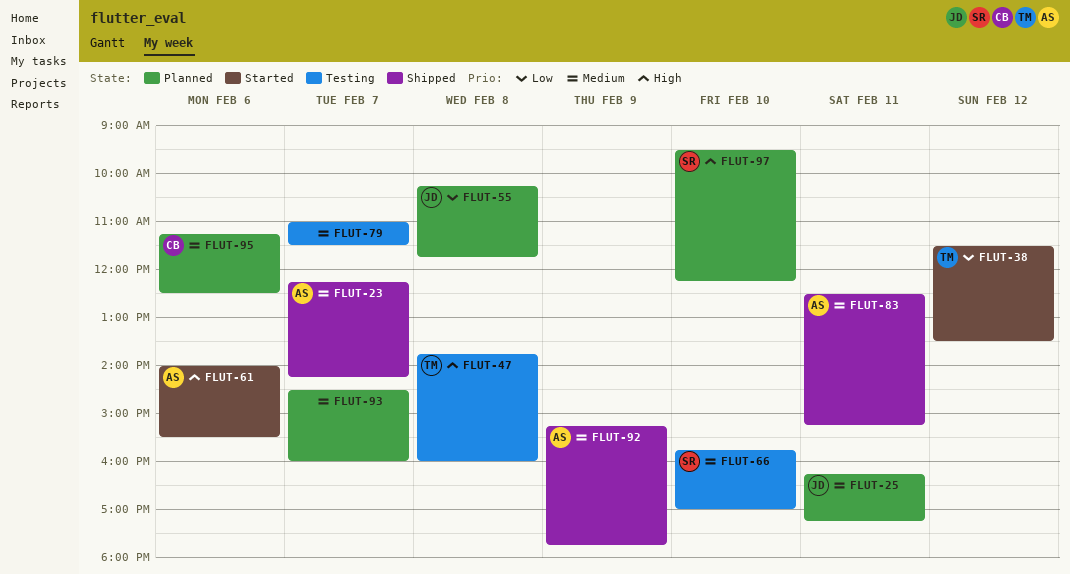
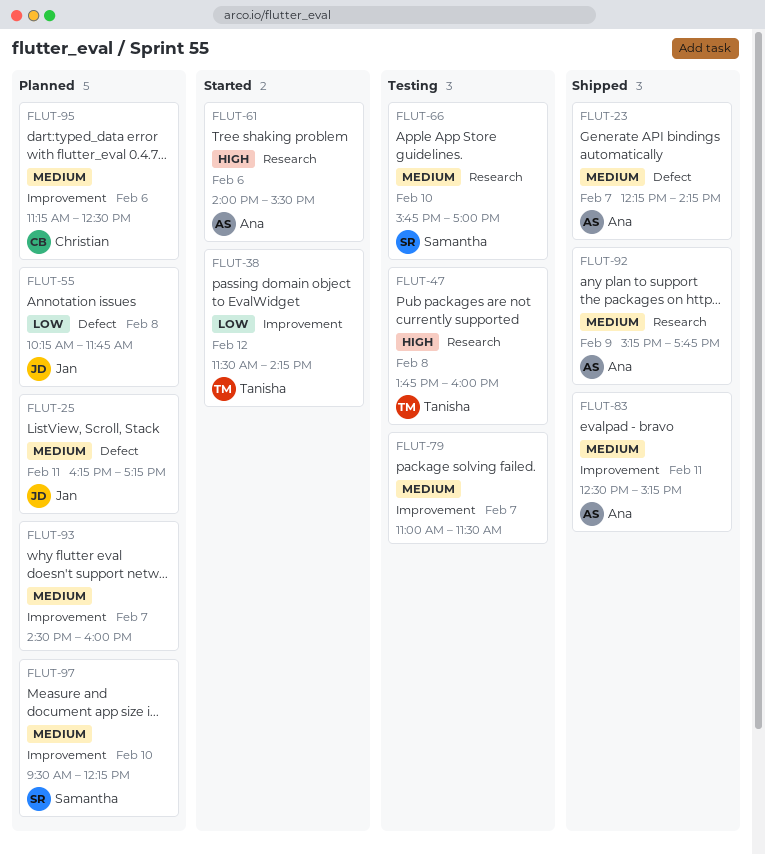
FLUT-38, ends: 13:30 -> 14:15
FLUT-97, priority: High -> Medium

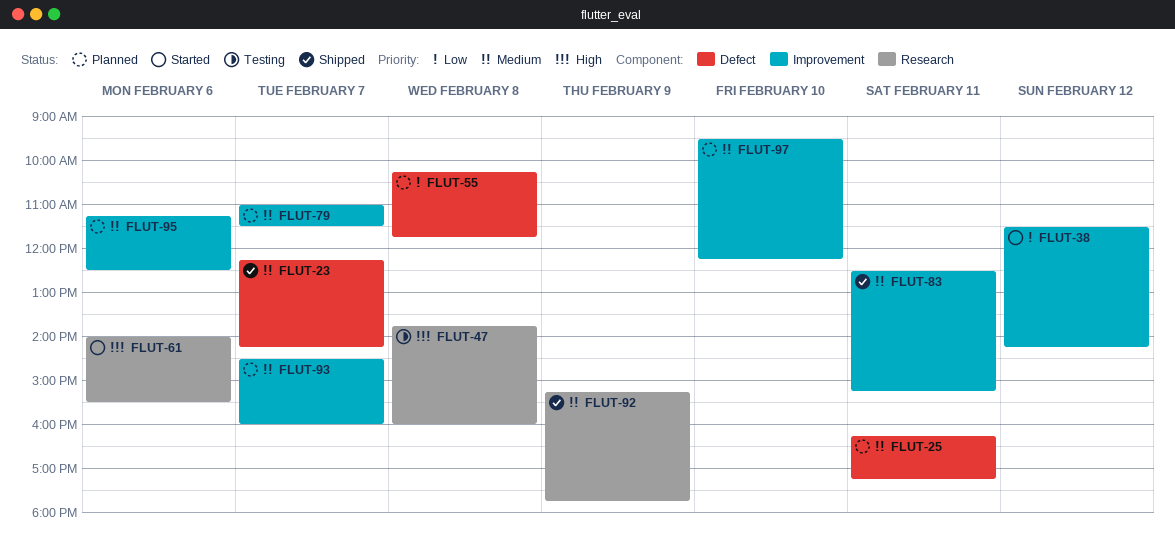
FLUT-66: present -> none
FLUT-79, status: Testing -> Planned

